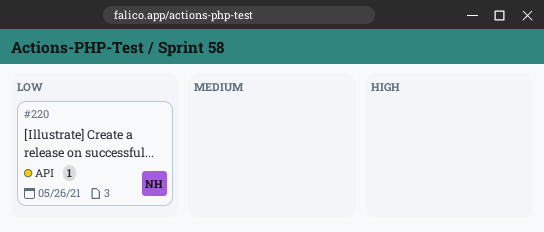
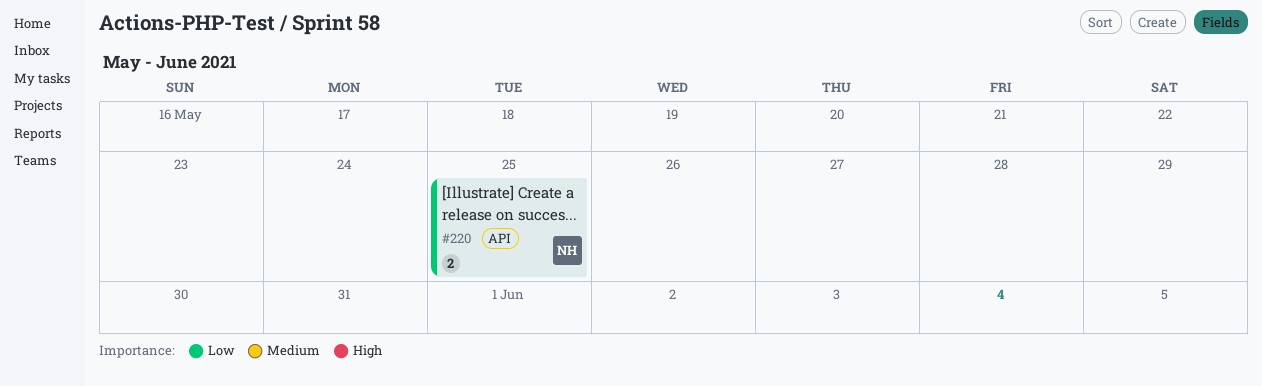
#220, estimate: 1 -> 2
#220, due: May 26 -> May 25

